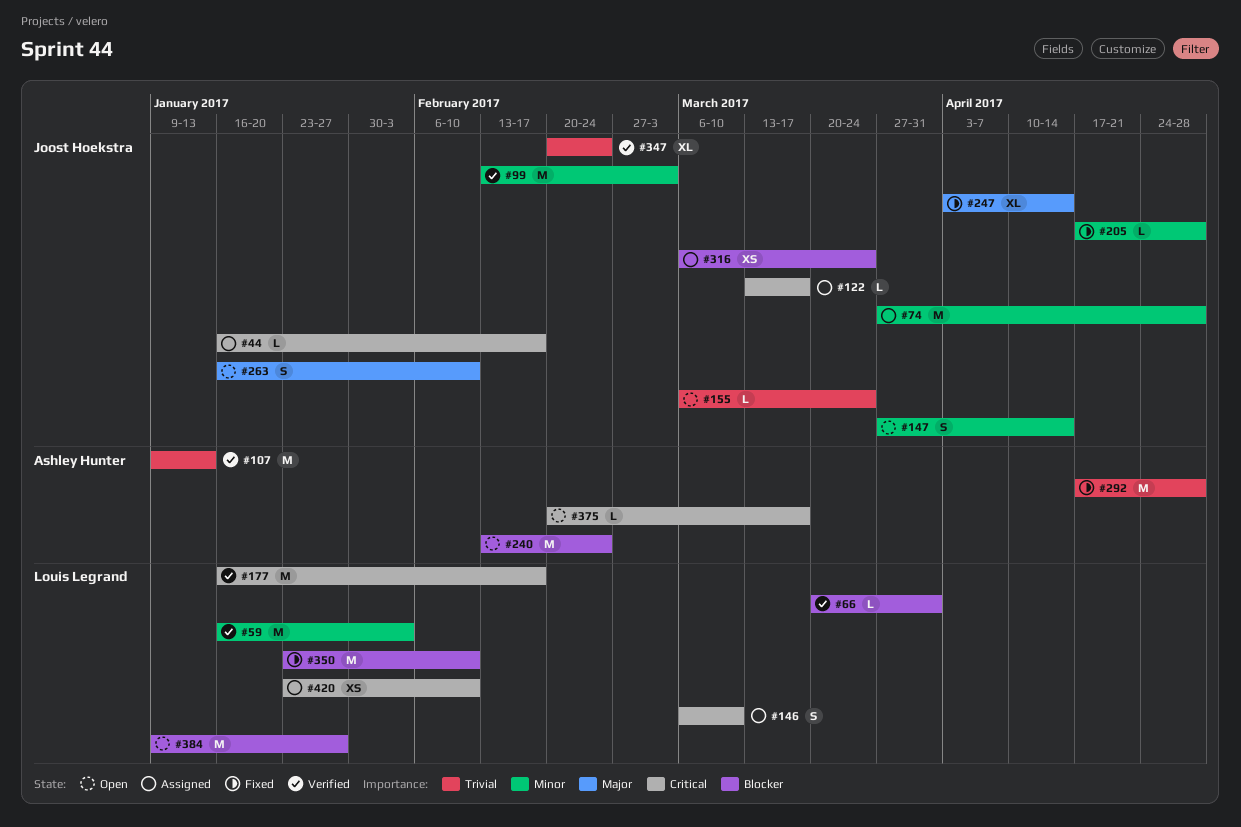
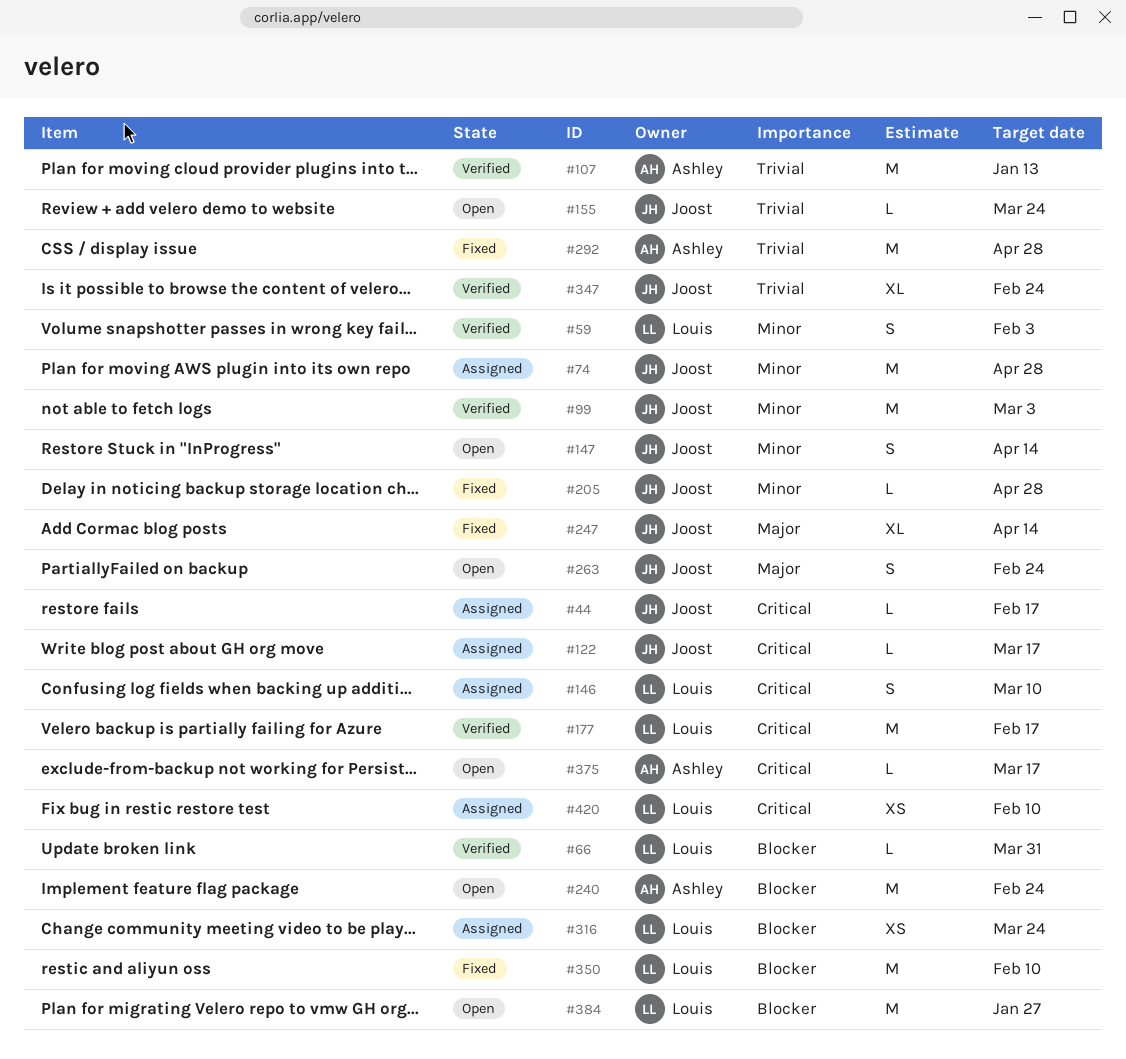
#59, estimate: M -> S
#263, due: Feb 10 -> Feb 24
#316, owner: Joost Hoekstra -> Louis Legrand

